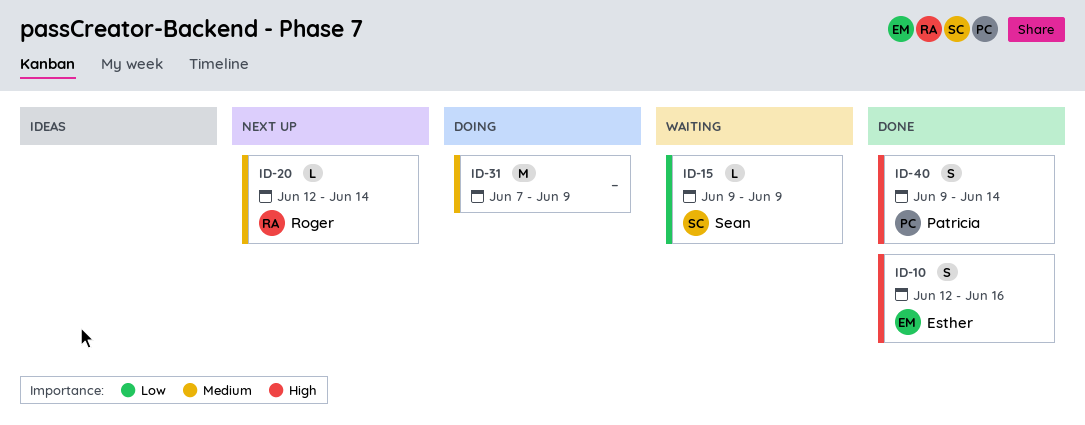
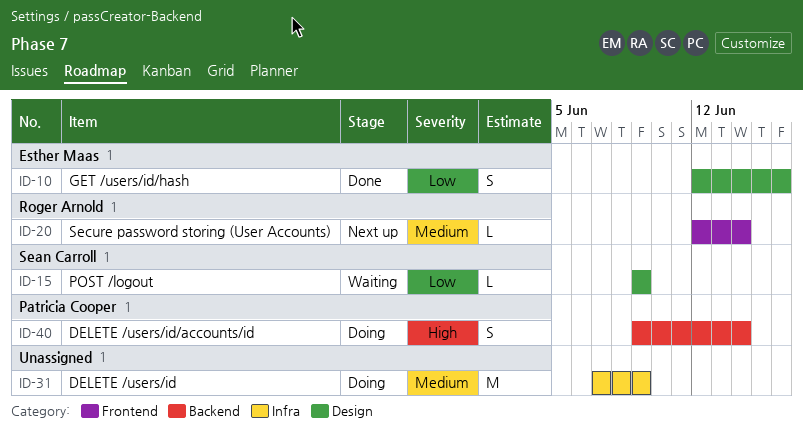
ID-10, priority: High -> Low
ID-40, status: Done -> Doing

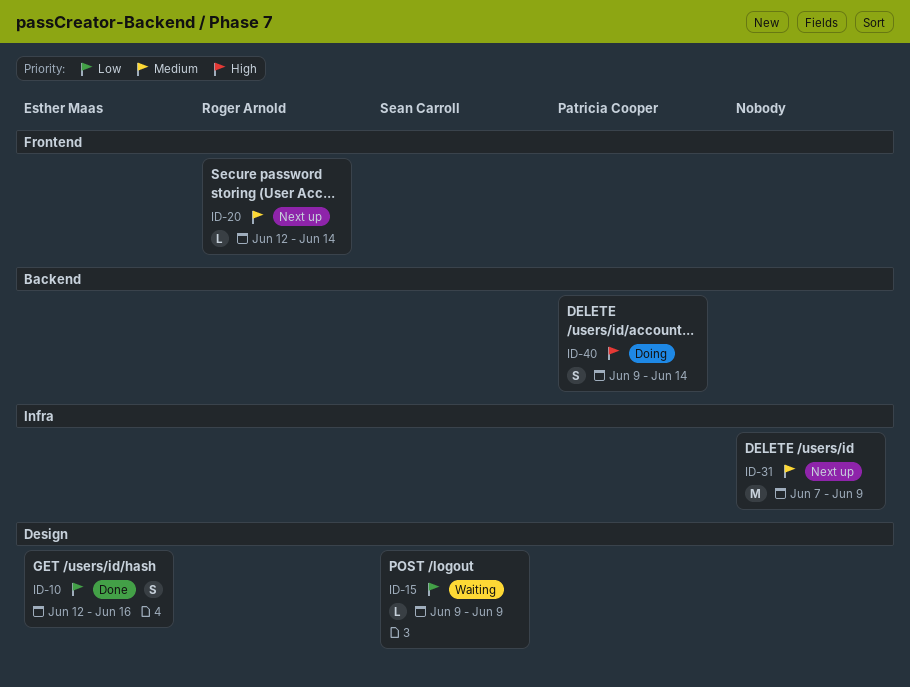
ID-31, status: Doing -> Next up

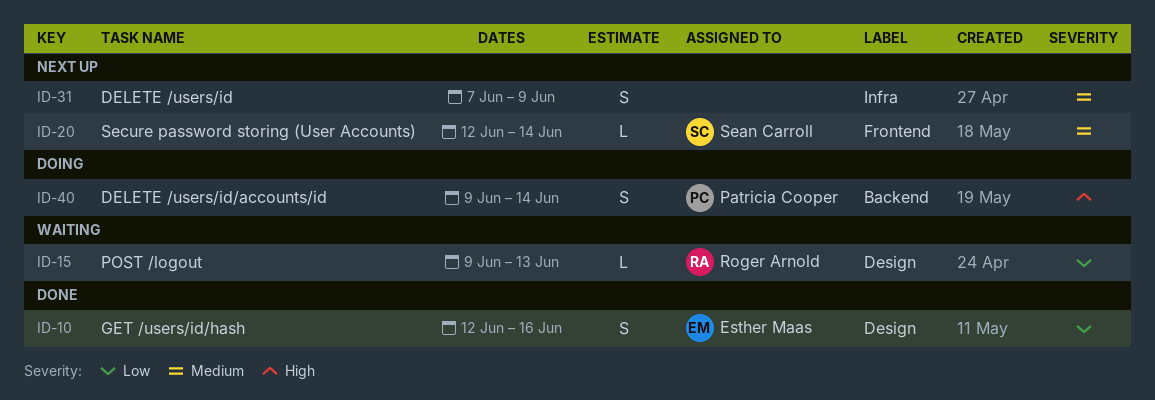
ID-15, owner: Sean Carroll -> Roger Arnold
ID-15, due: Jun 9 -> Jun 13
ID-20, owner: Roger Arnold -> Sean Carroll
ID-31, estimate: M -> S

